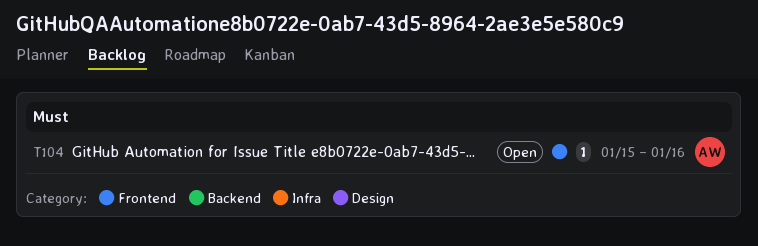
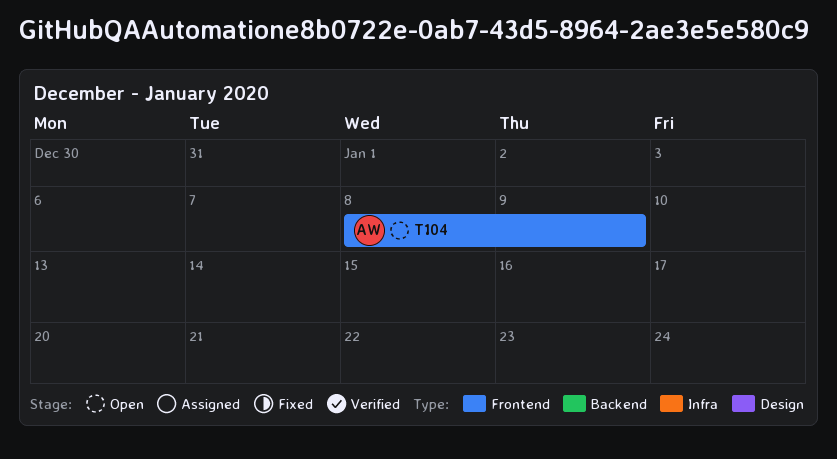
T104, start: Jan 15 -> Jan 8
T104, due: Jan 16 -> Jan 9

